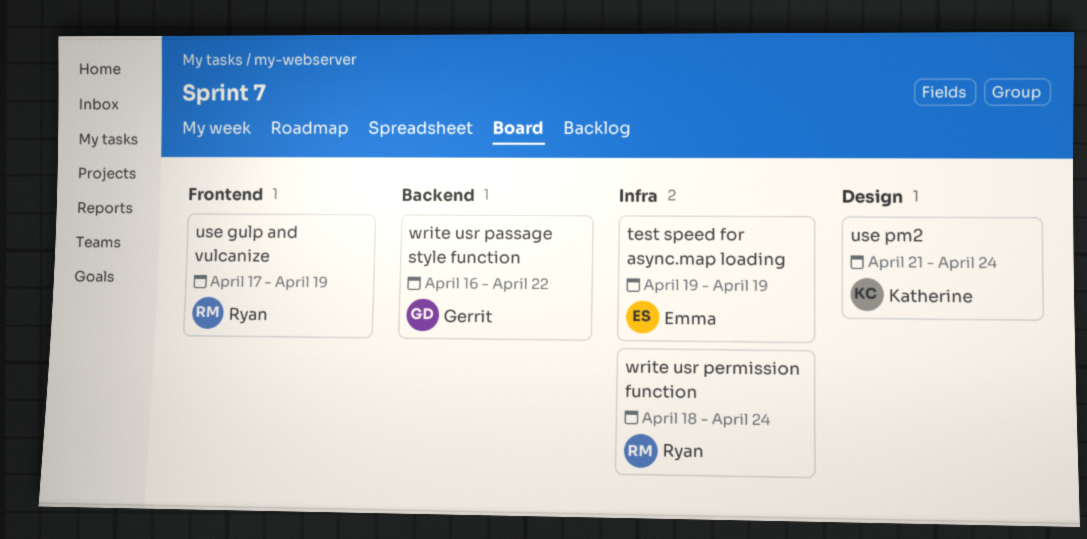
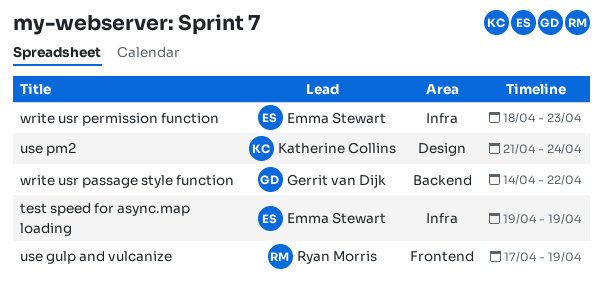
write usr passage style function, start: Apr 16 -> Apr 14
write usr permission function, owner: Ryan Morris -> Emma Stewart
write usr permission function, due: Apr 24 -> Apr 23

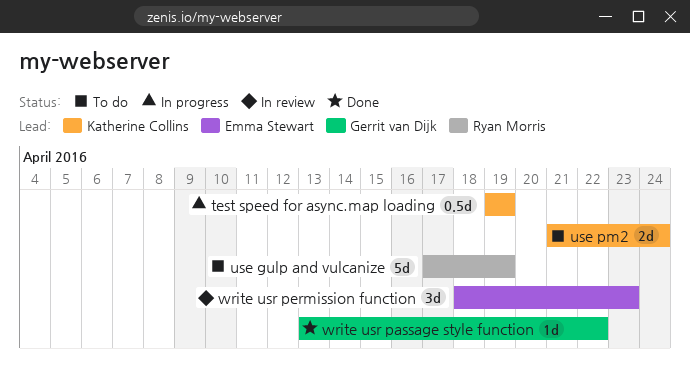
test speed for async.map loading, owner: Emma Stewart -> Katherine Collins
write usr passage style function, start: Apr 14 -> Apr 13

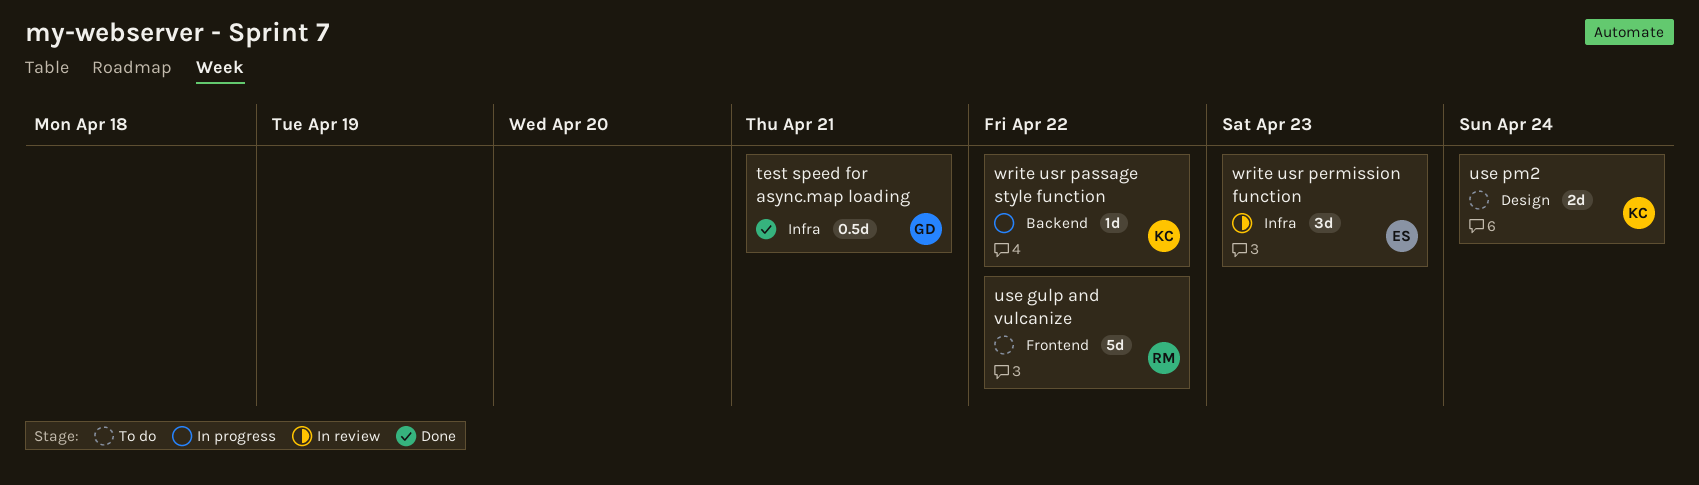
test speed for async.map loading, status: In progress -> Done
test speed for async.map loading, owner: Katherine Collins -> Gerrit van Dijk
test speed for async.map loading, due: Apr 19 -> Apr 21
use gulp and vulcanize, due: Apr 19 -> Apr 22
write usr passage style function, status: Done -> In progress
write usr passage style function, owner: Gerrit van Dijk -> Katherine Collins

